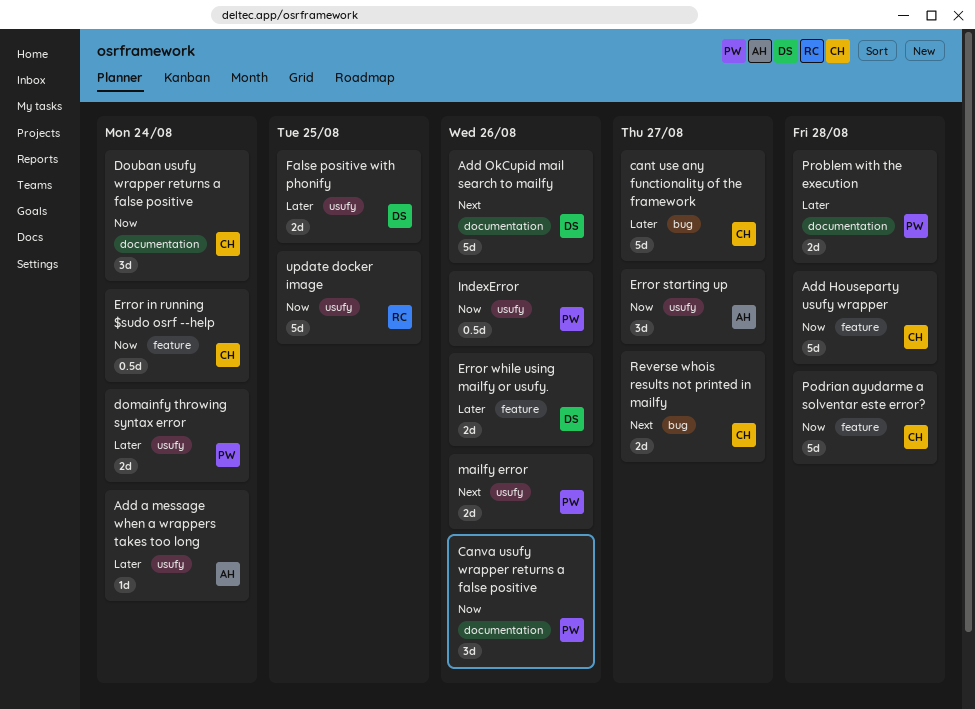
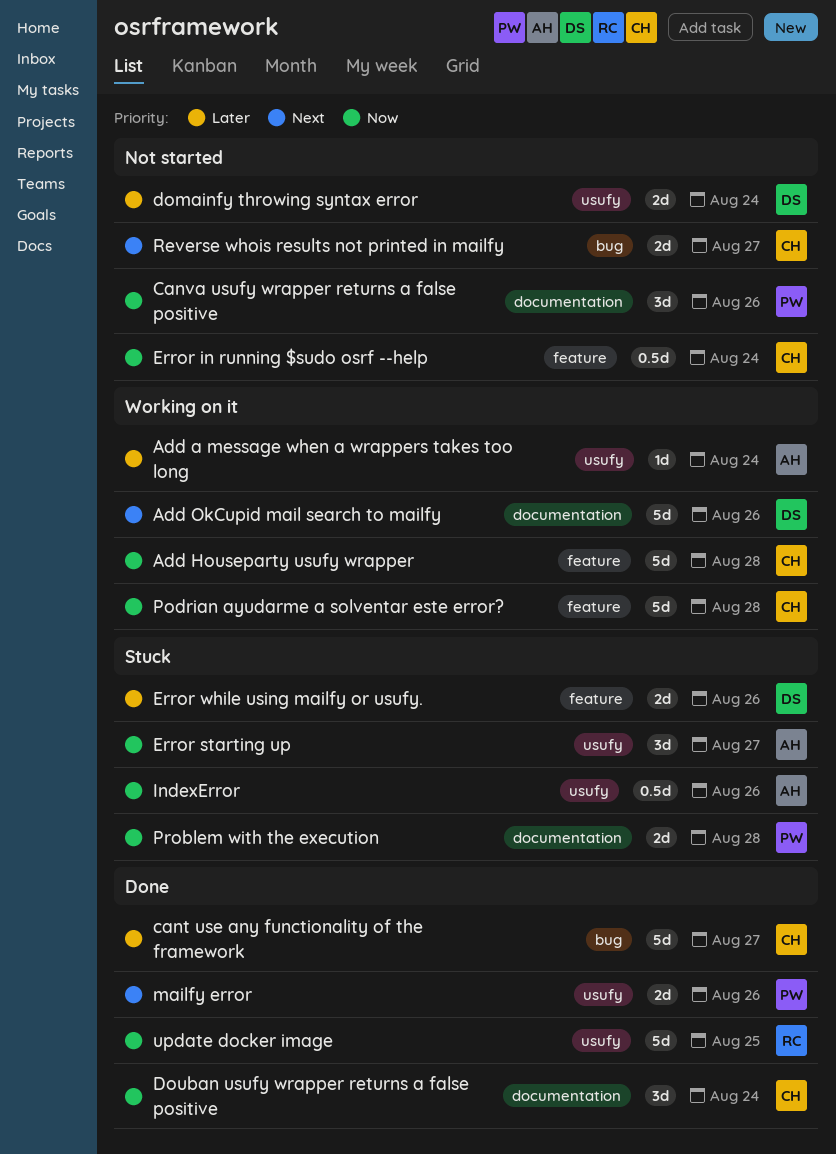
domainfy throwing syntax error, owner: PW -> DS
False positive with phonify: present -> none
IndexError, owner: PW -> AH
Problem with the execution, priority: Later -> Now

